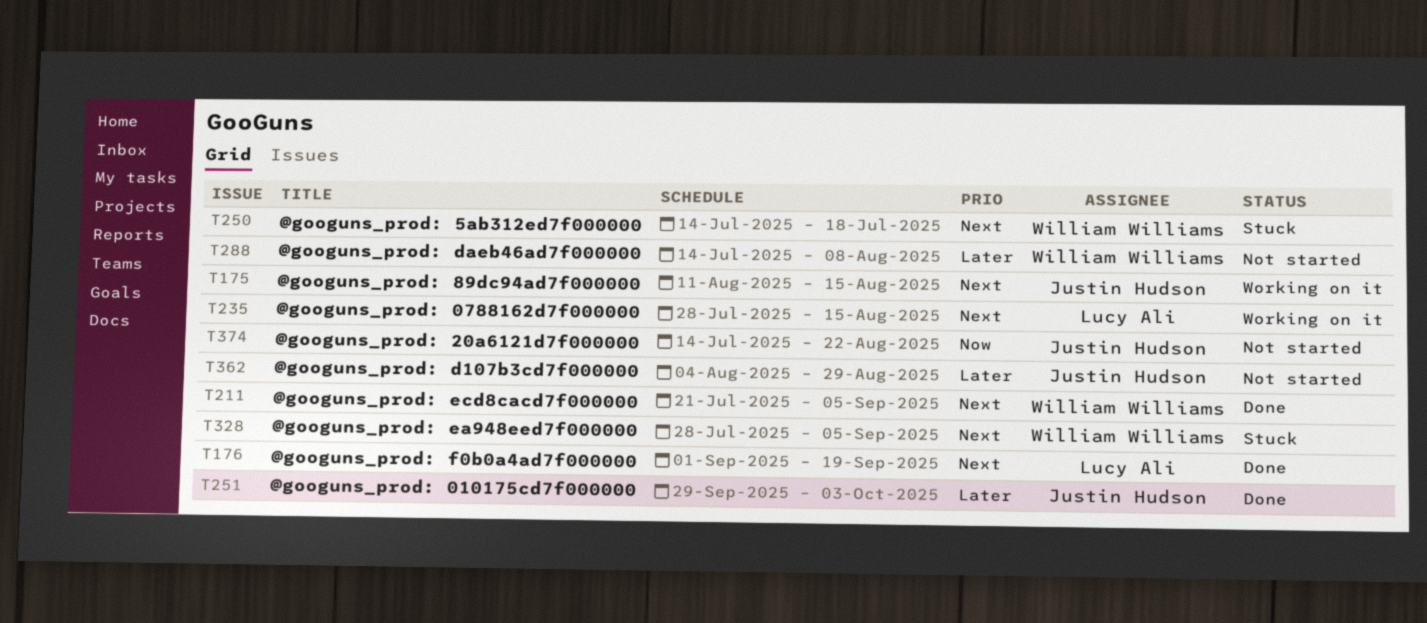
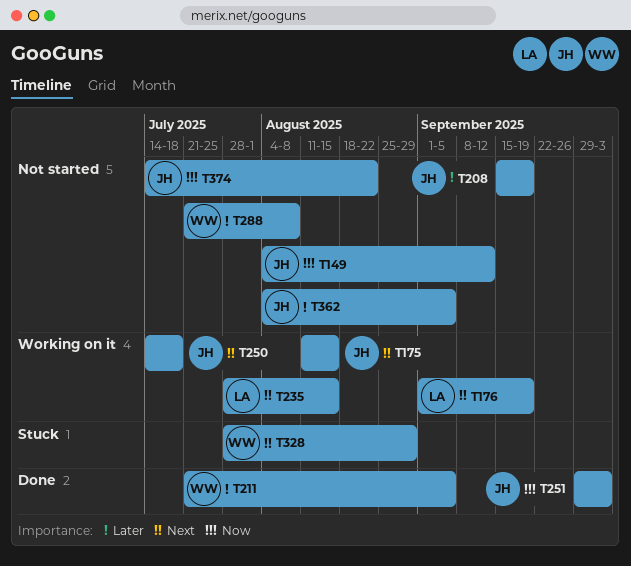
T149: none -> present
T176, status: Done -> Working on it
T208: none -> present
T211, priority: Next -> Later
T250, status: Stuck -> Working on it
T250, owner: William Williams -> Justin Hudson
T251, priority: Later -> Now
T288, start: Jul 14 -> Jul 21
T328, due: Sep 5 -> Aug 29
T362, due: Aug 29 -> Sep 5

